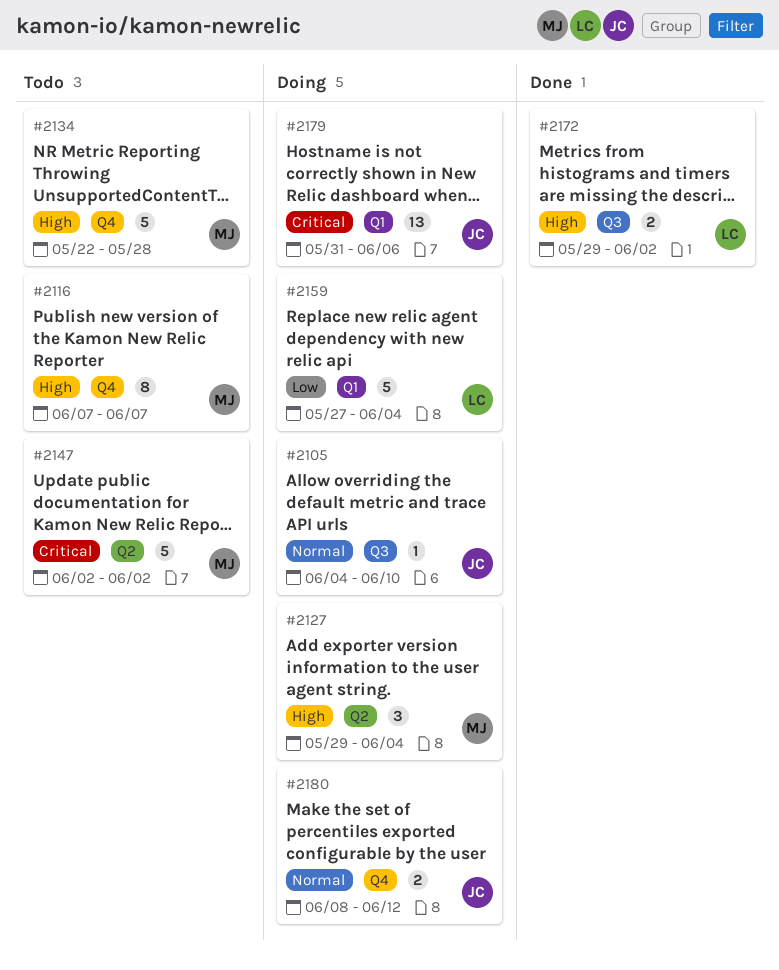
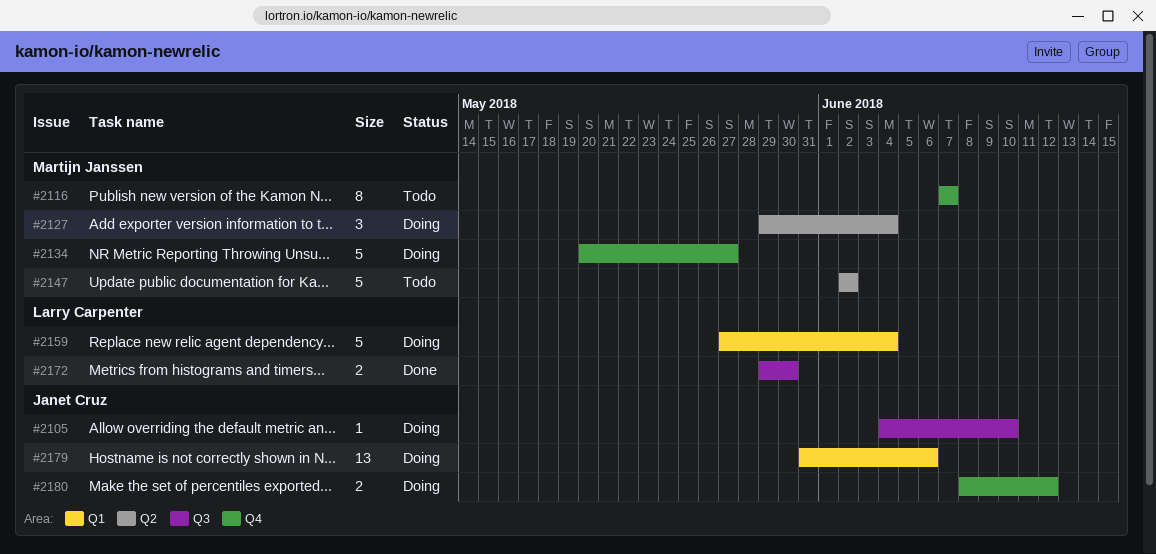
#2134, status: Todo -> Doing
#2134, start: May 22 -> May 20
#2134, due: May 28 -> May 27
#2172, due: Jun 2 -> May 30

